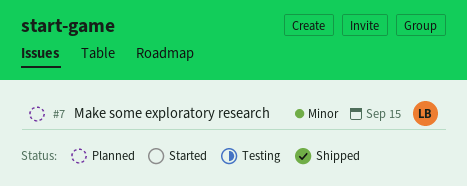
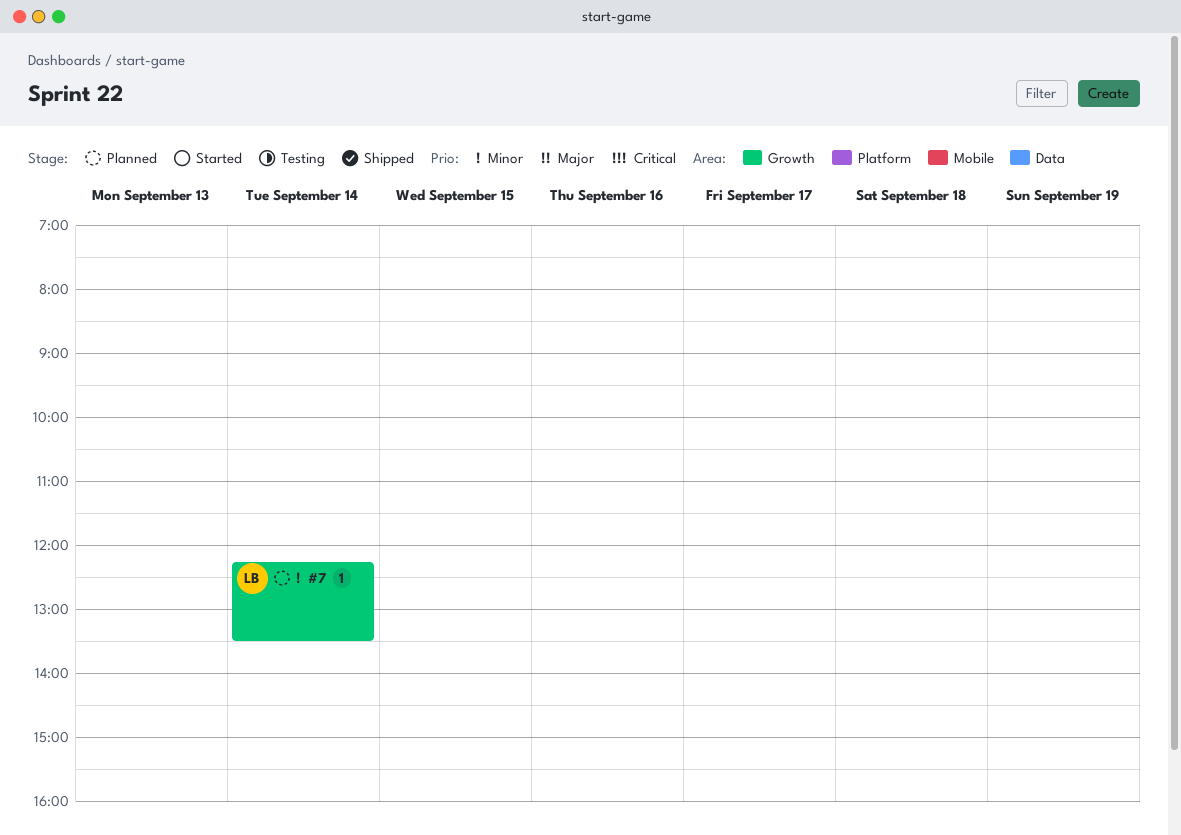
#7, day: Sep 15 -> Sep 14

